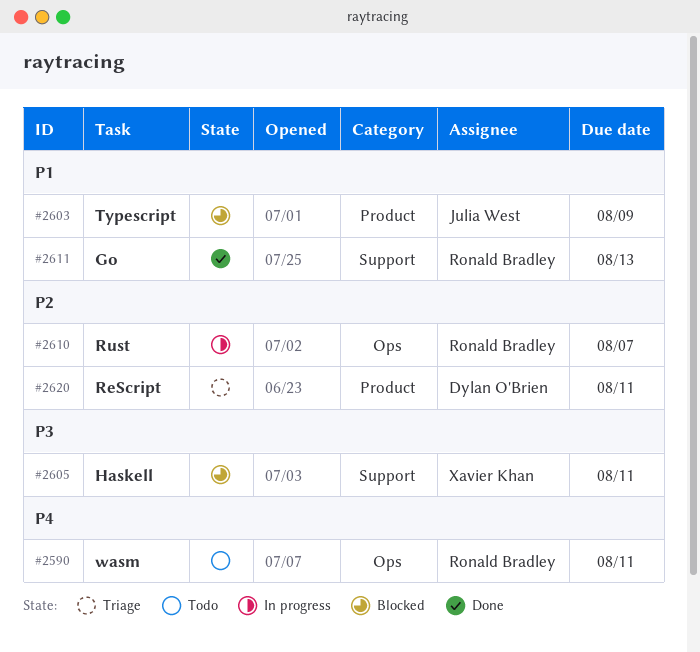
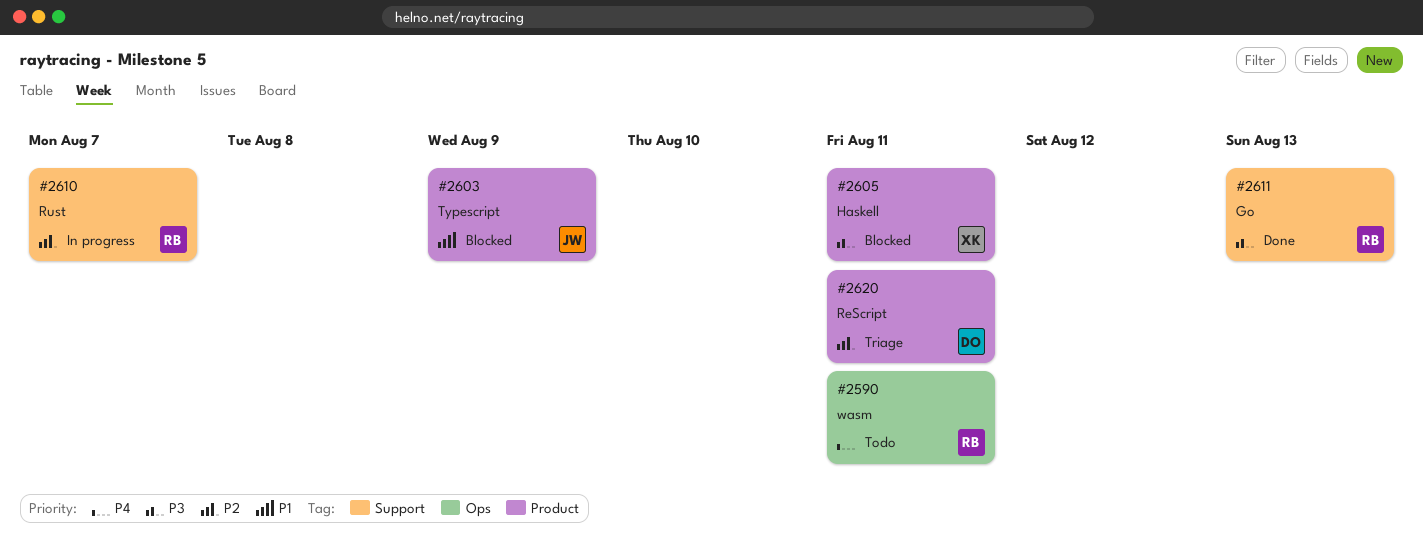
#2605, label: Support -> Product
#2610, label: Ops -> Support
#2611, priority: P1 -> P3

